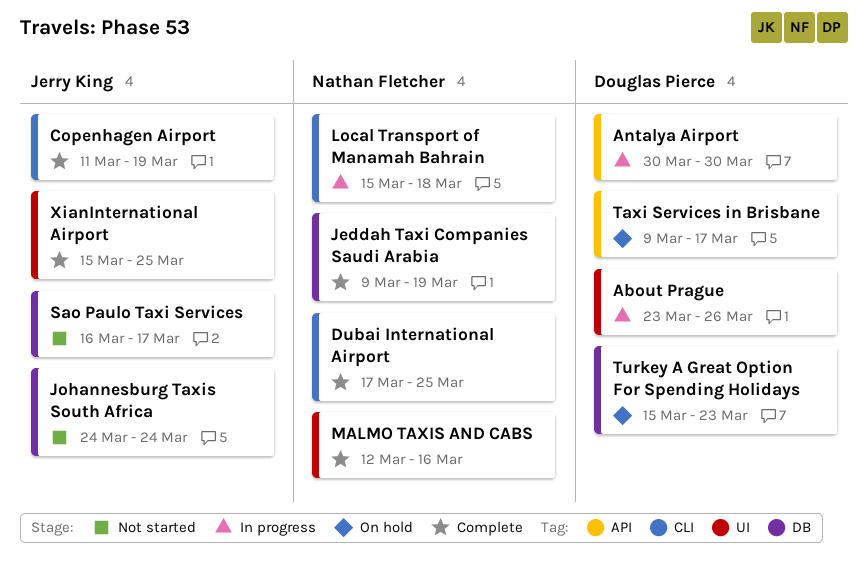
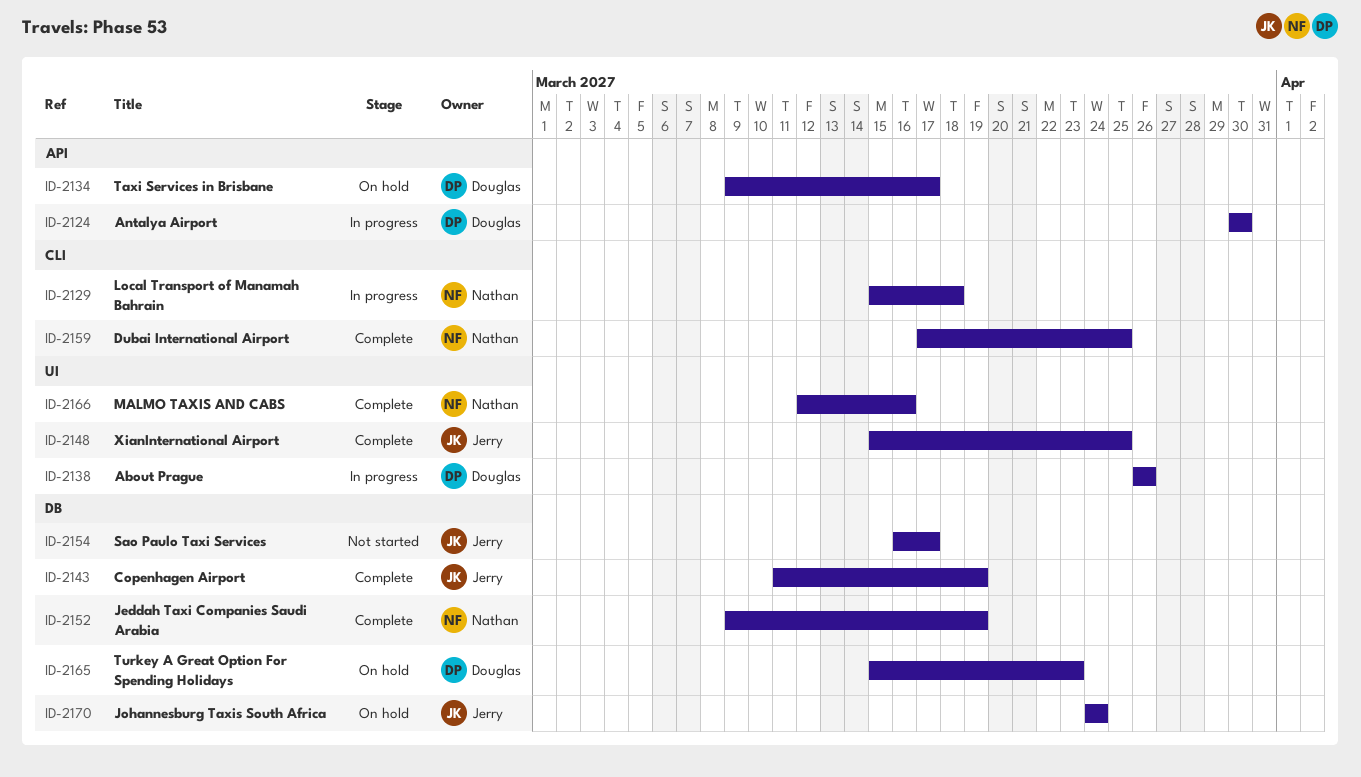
About Prague, start: Mar 23 -> Mar 26
Copenhagen Airport, label: CLI -> DB
Johannesburg Taxis South Africa, status: Not started -> On hold

